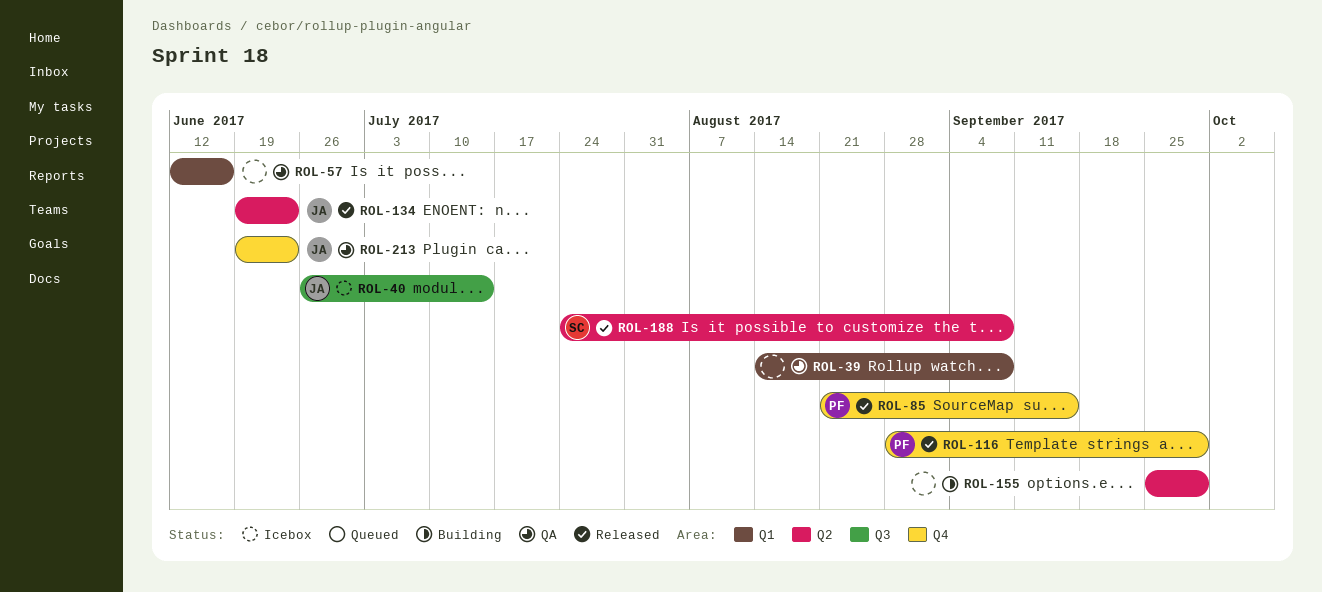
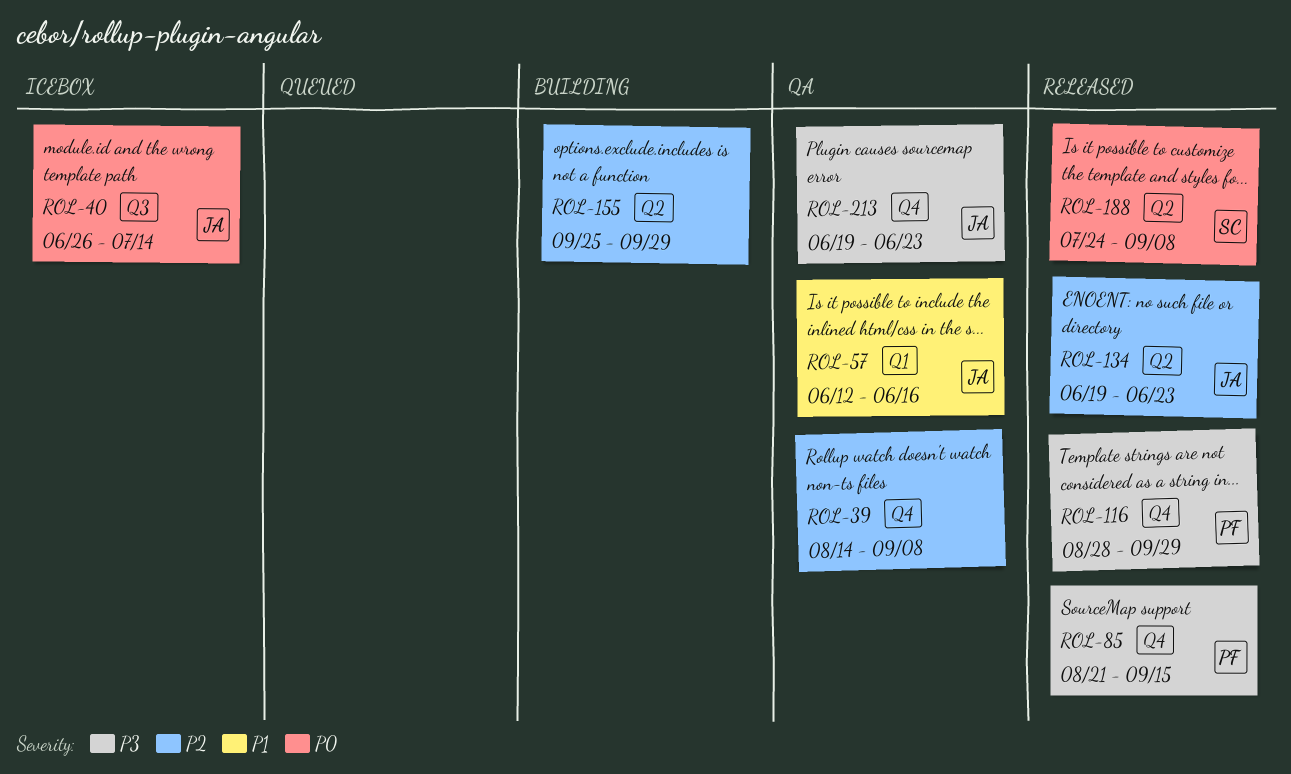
ROL-39, label: Q1 -> Q4
ROL-57, owner: none -> JA

